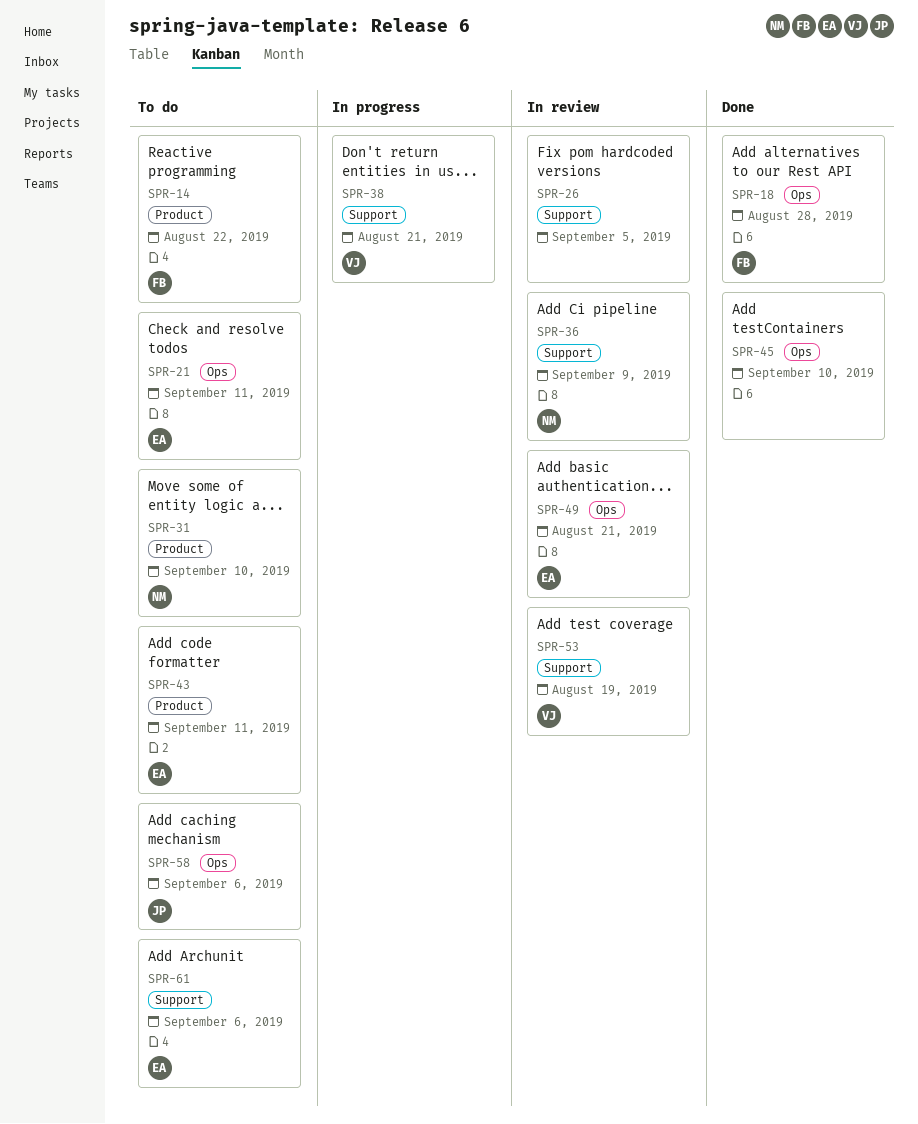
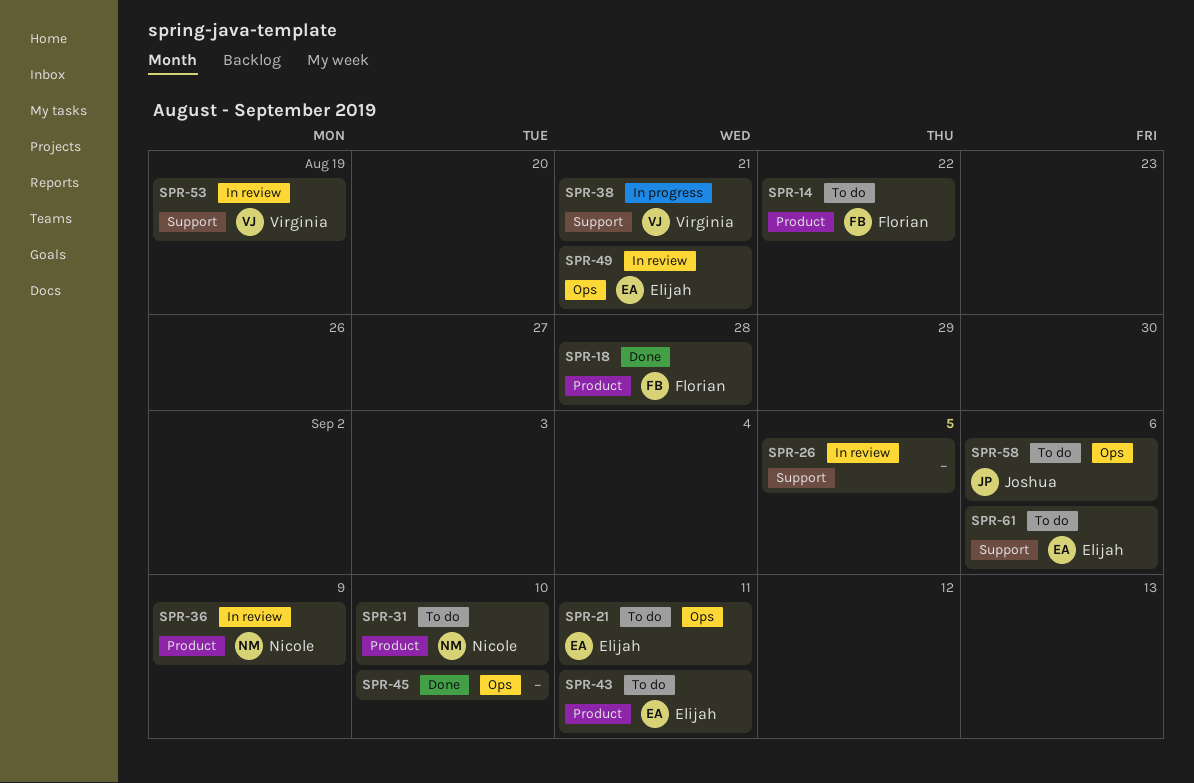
SPR-18, label: Ops -> Product
SPR-36, label: Support -> Product

